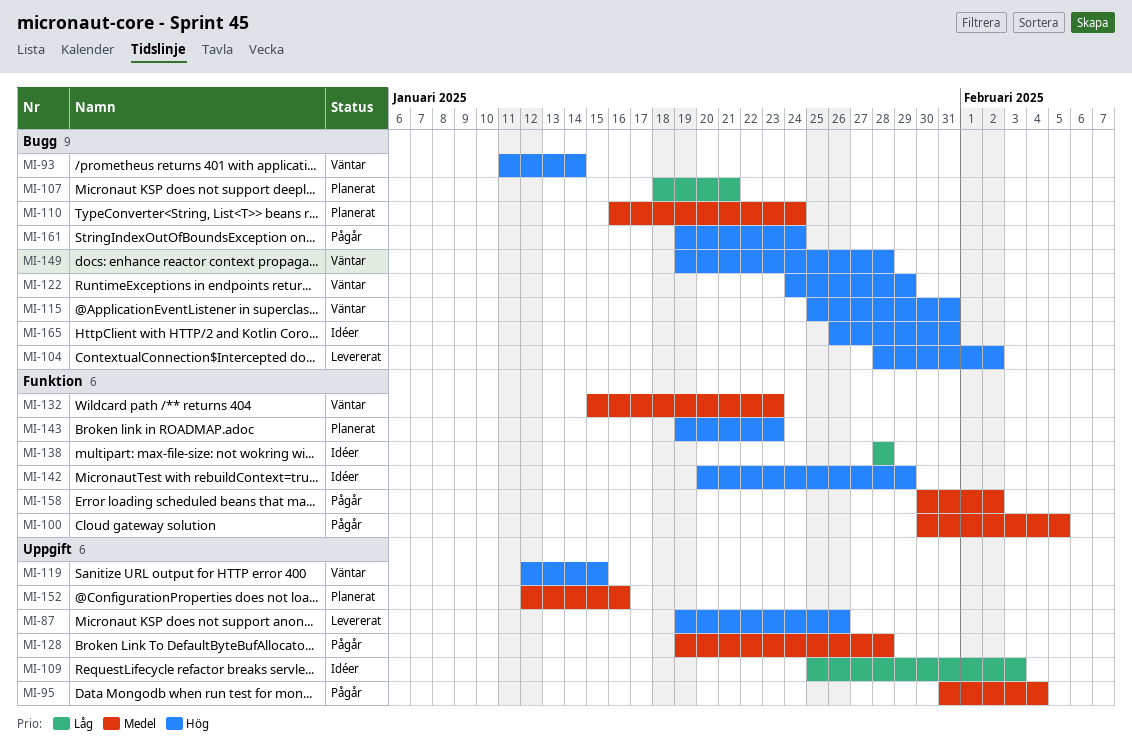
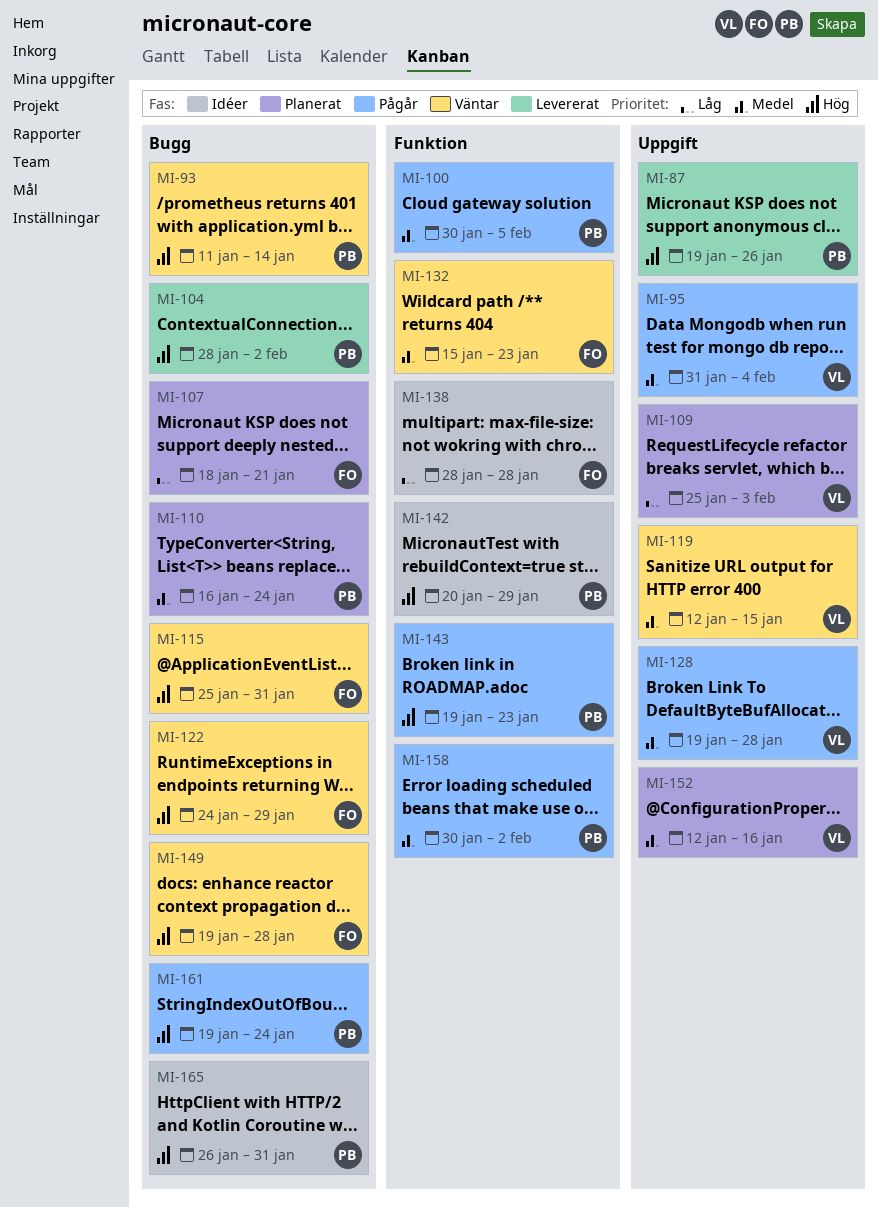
MI-109, status: Idéer -> Planerat
MI-119, priority: Hög -> Medel
MI-143, status: Planerat -> Pågår

